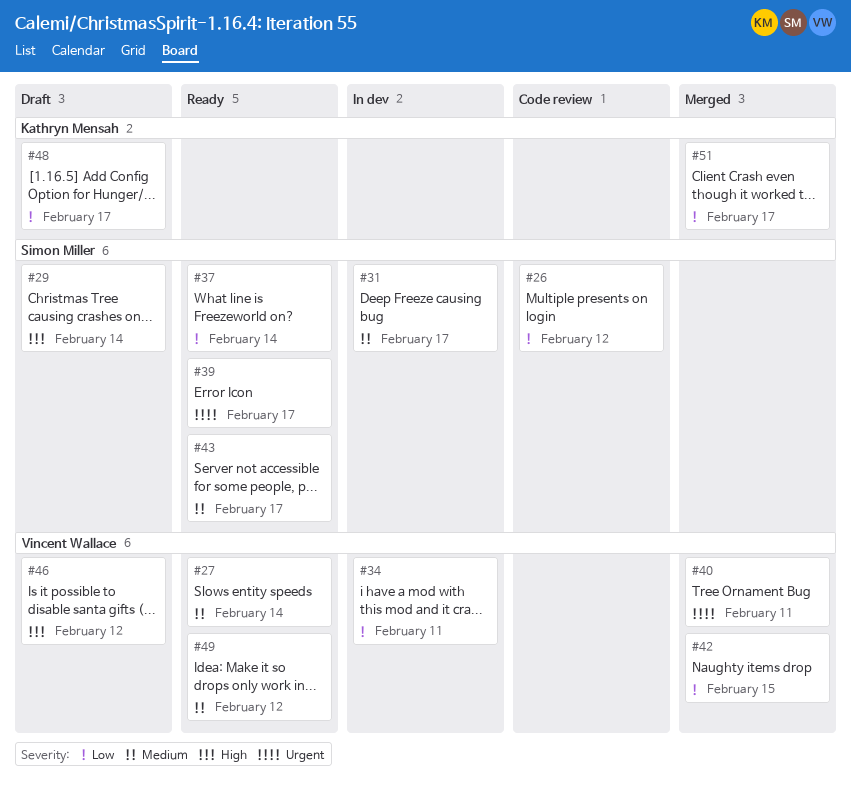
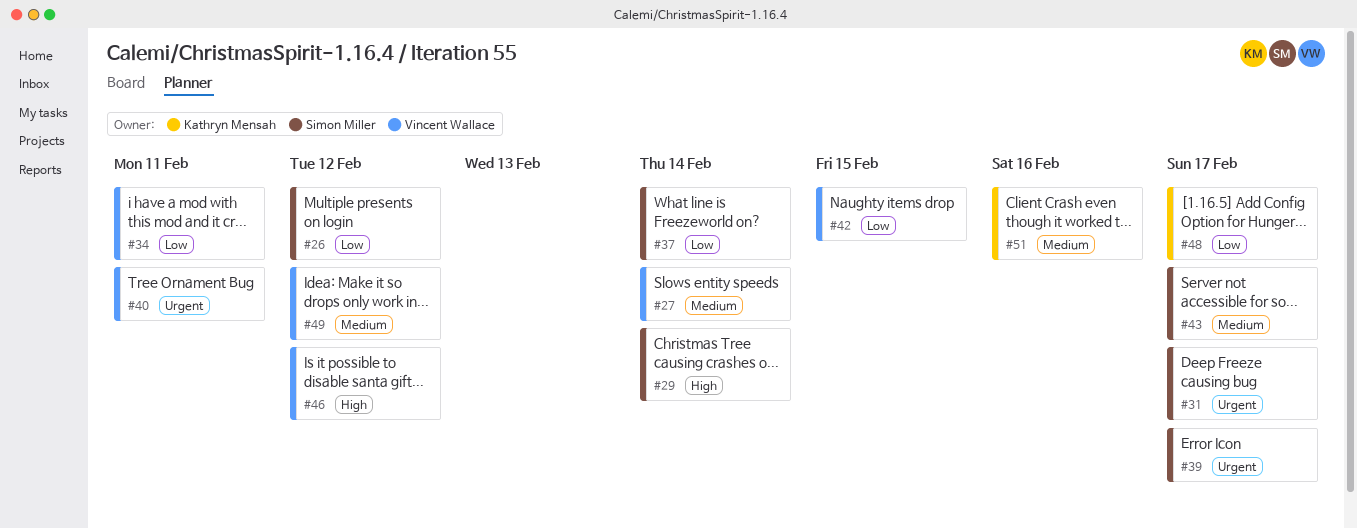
#31, priority: Medium -> Urgent
#51, priority: Low -> Medium
#51, due: Feb 17 -> Feb 16

